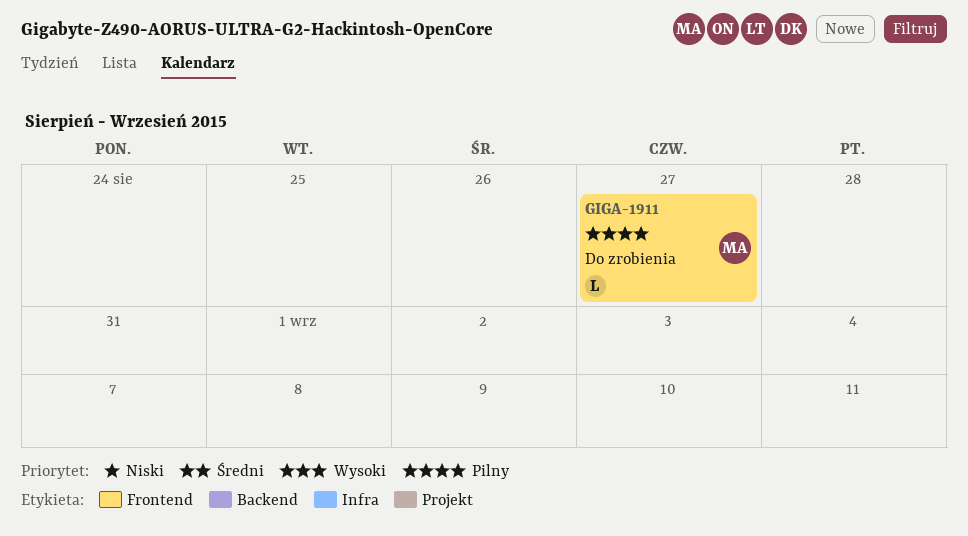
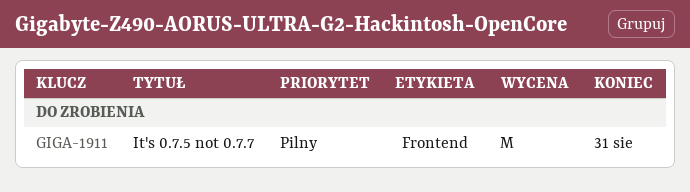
GIGA-1911, estimate: L -> M
GIGA-1911, due: Aug 27 -> Aug 31

